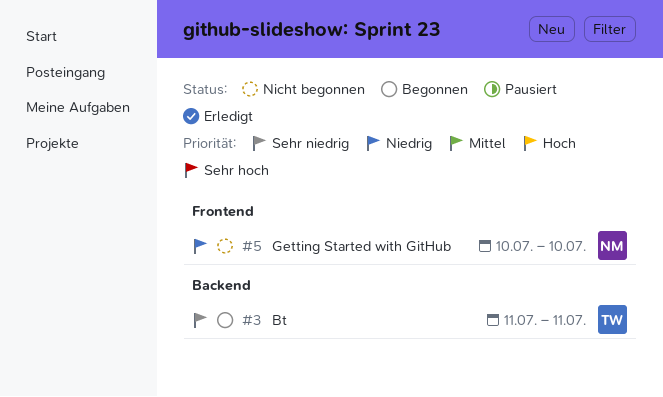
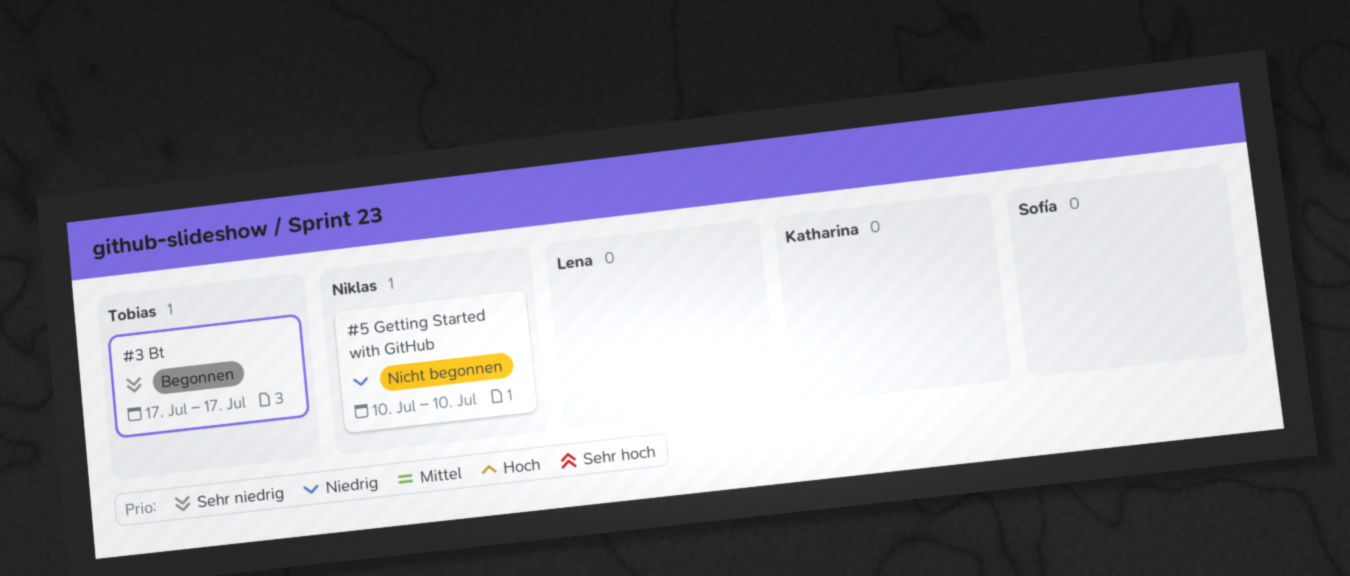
#3, start: Jul 11 -> Jul 17
#3, due: Jul 11 -> Jul 17

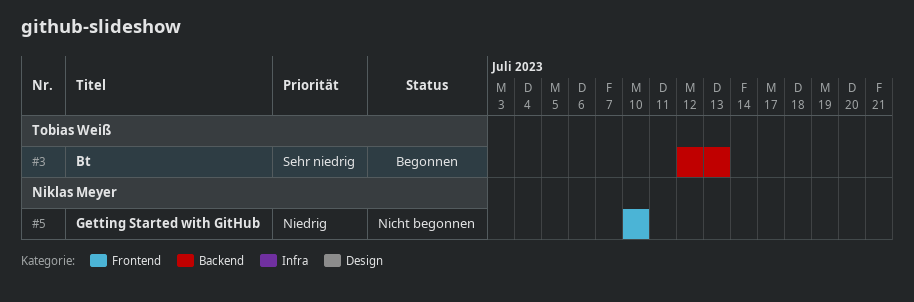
#3, start: Jul 17 -> Jul 12
#3, due: Jul 17 -> Jul 13

